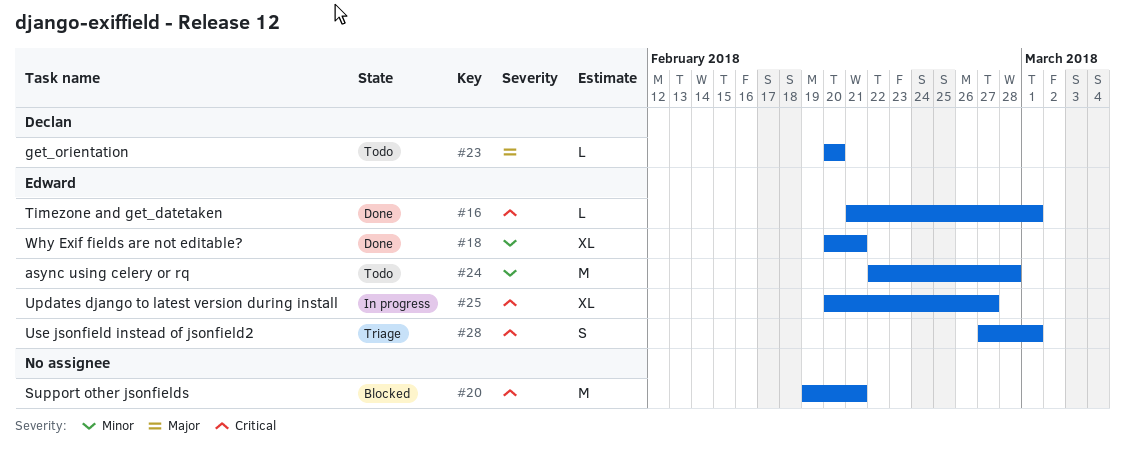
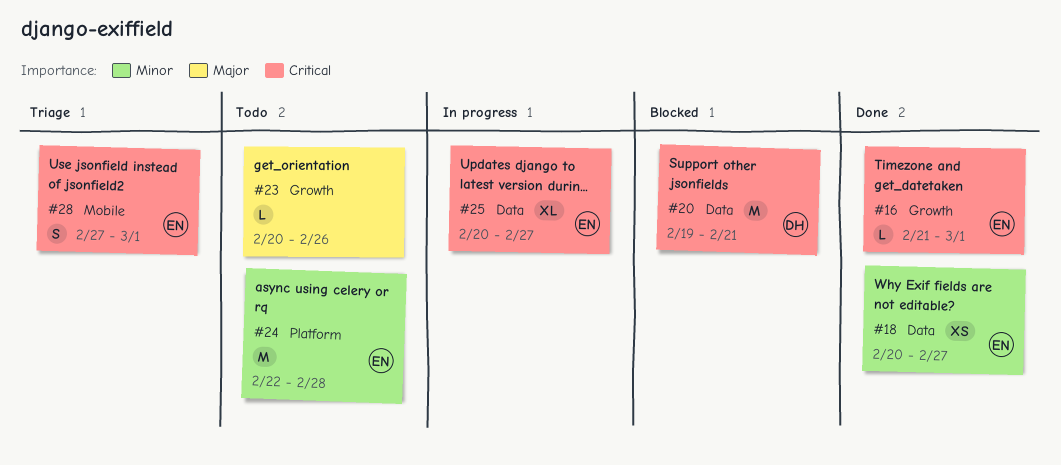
#18, estimate: XL -> XS
#18, due: Feb 21 -> Feb 27
#20, owner: none -> Declan
#23, owner: Declan -> none
#23, due: Feb 20 -> Feb 26

